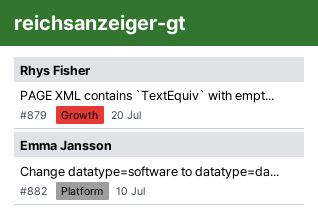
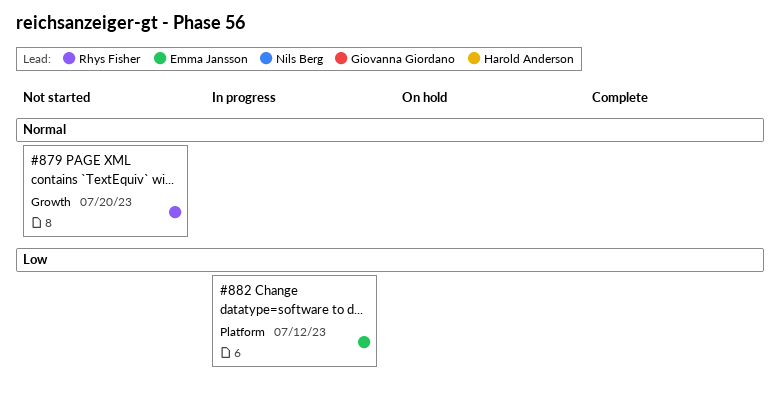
#882, due: Jul 10 -> Jul 12

